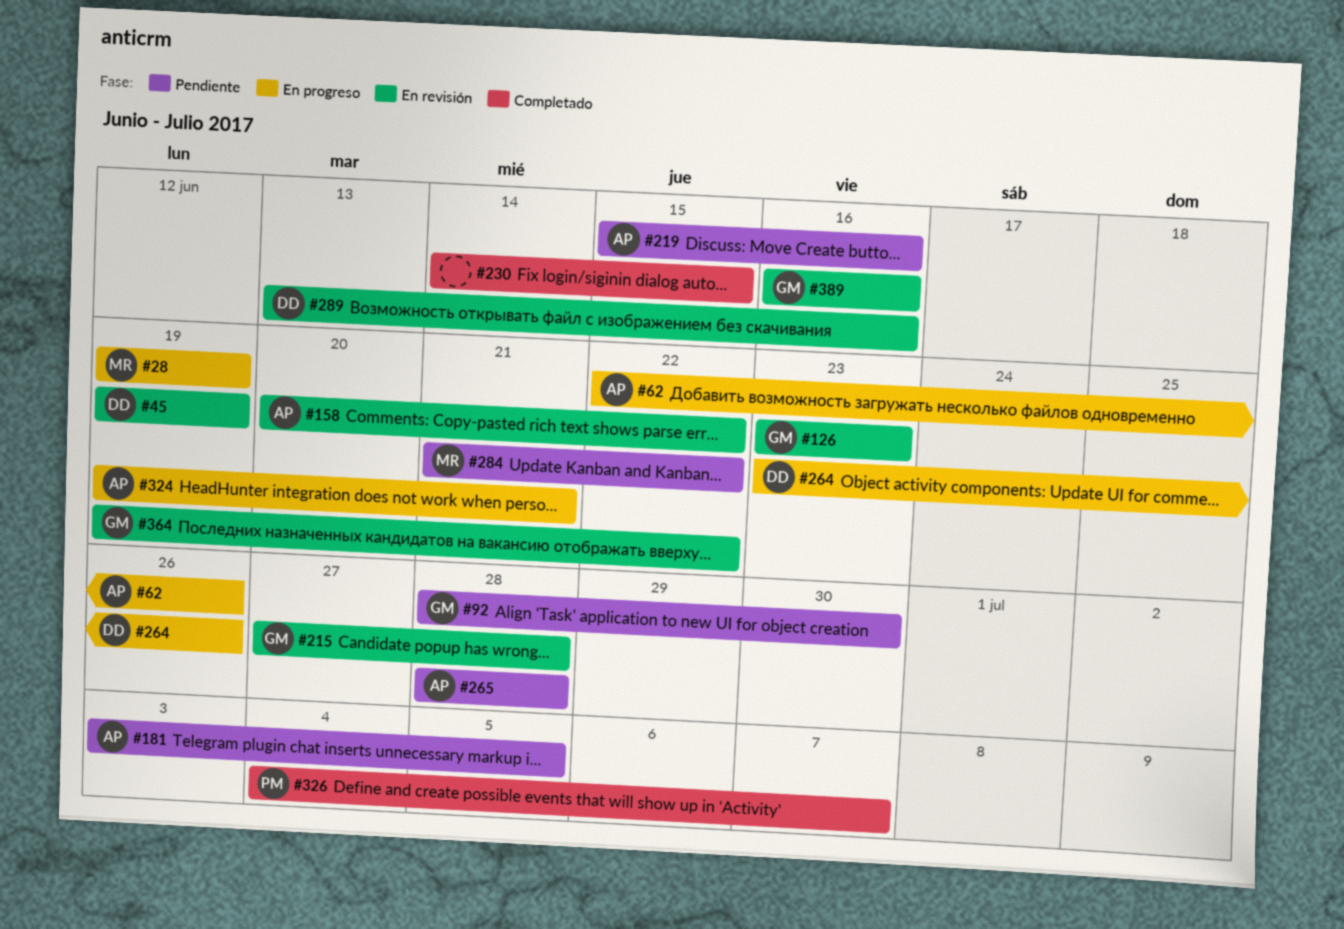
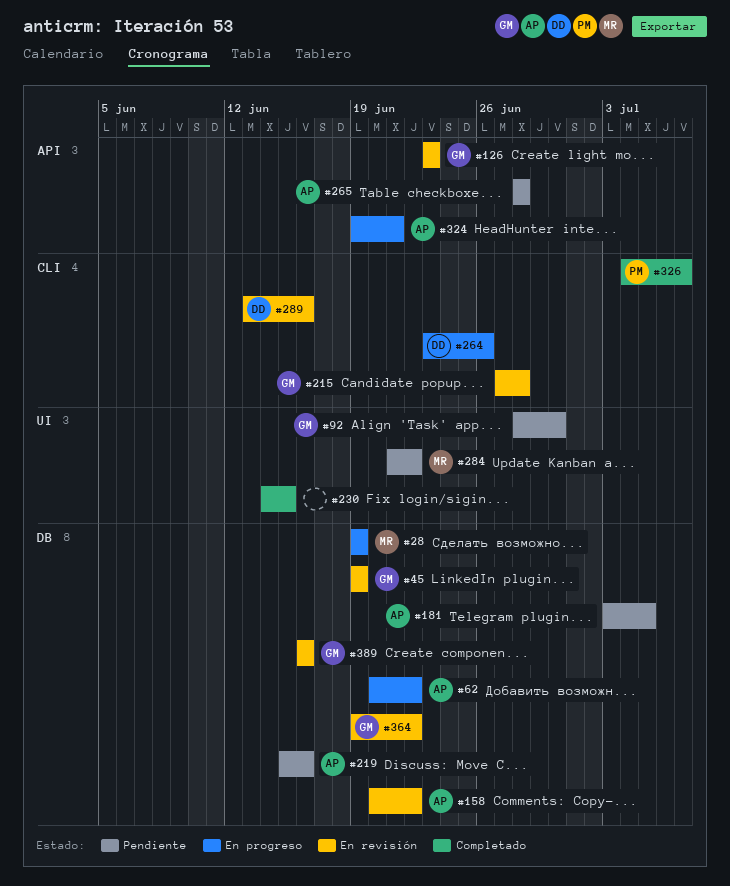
#45, owner: DD -> GM
#62, start: Jun 22 -> Jun 20
#62, due: Jun 26 -> Jun 22

